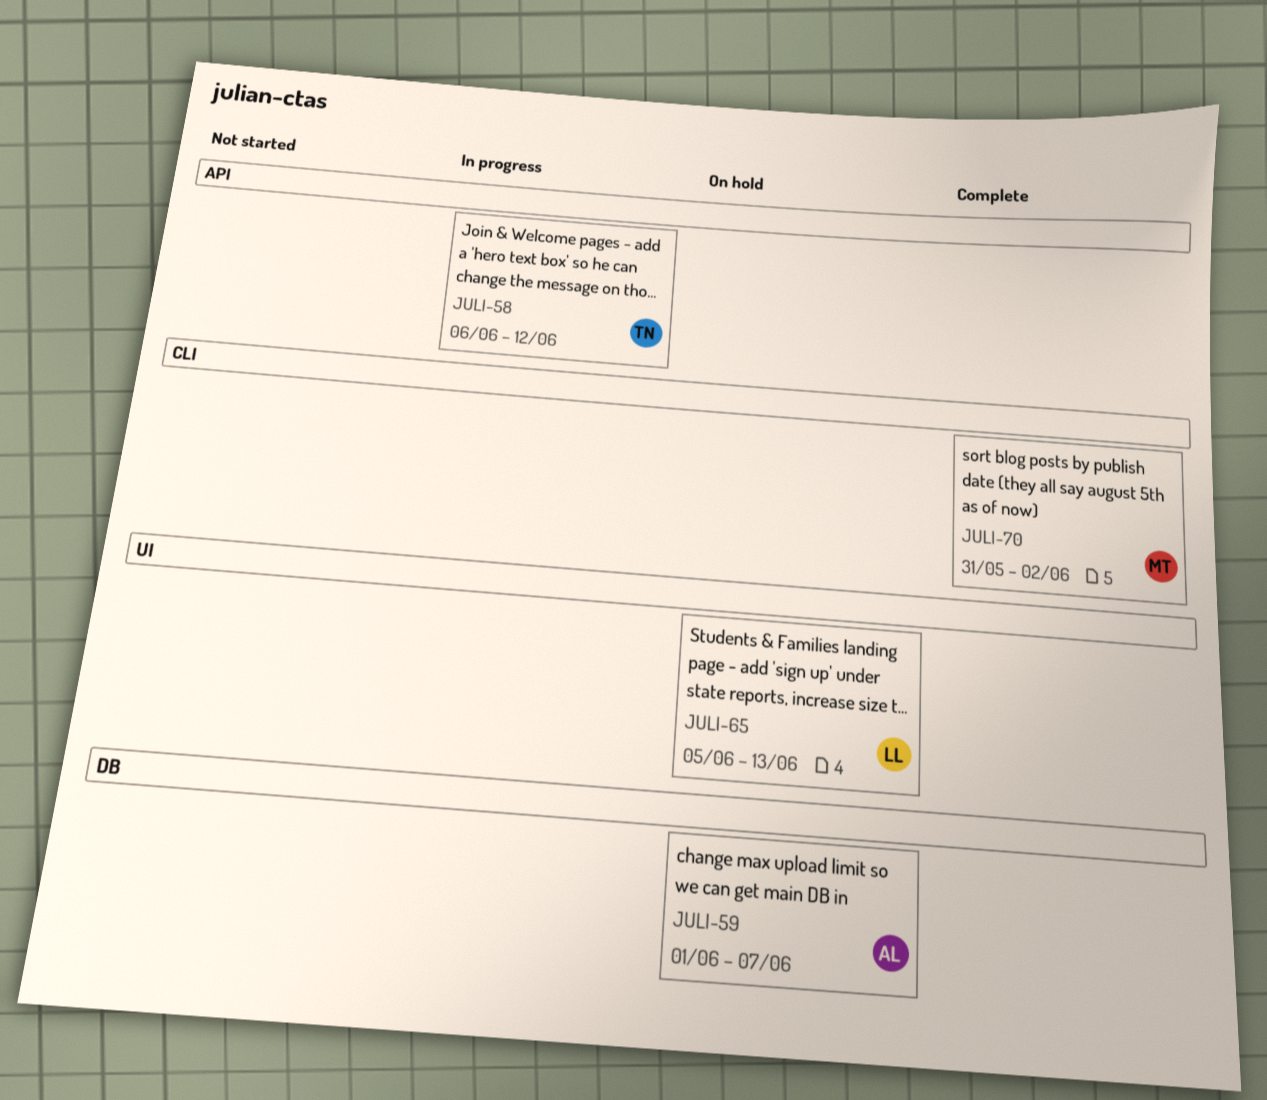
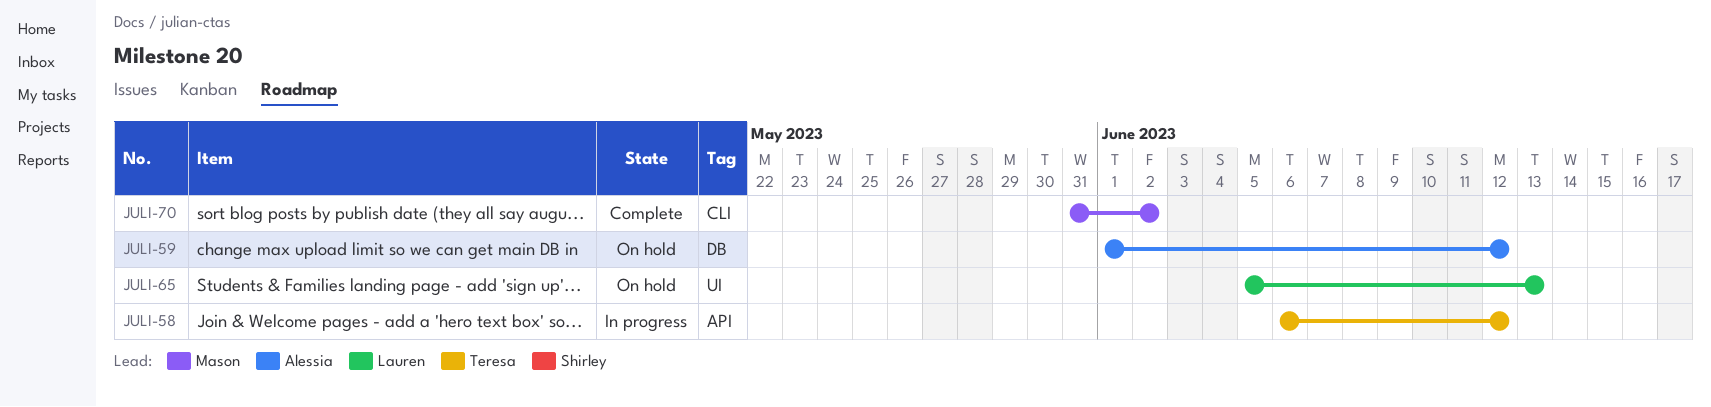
JULI-59, due: Jun 7 -> Jun 12

